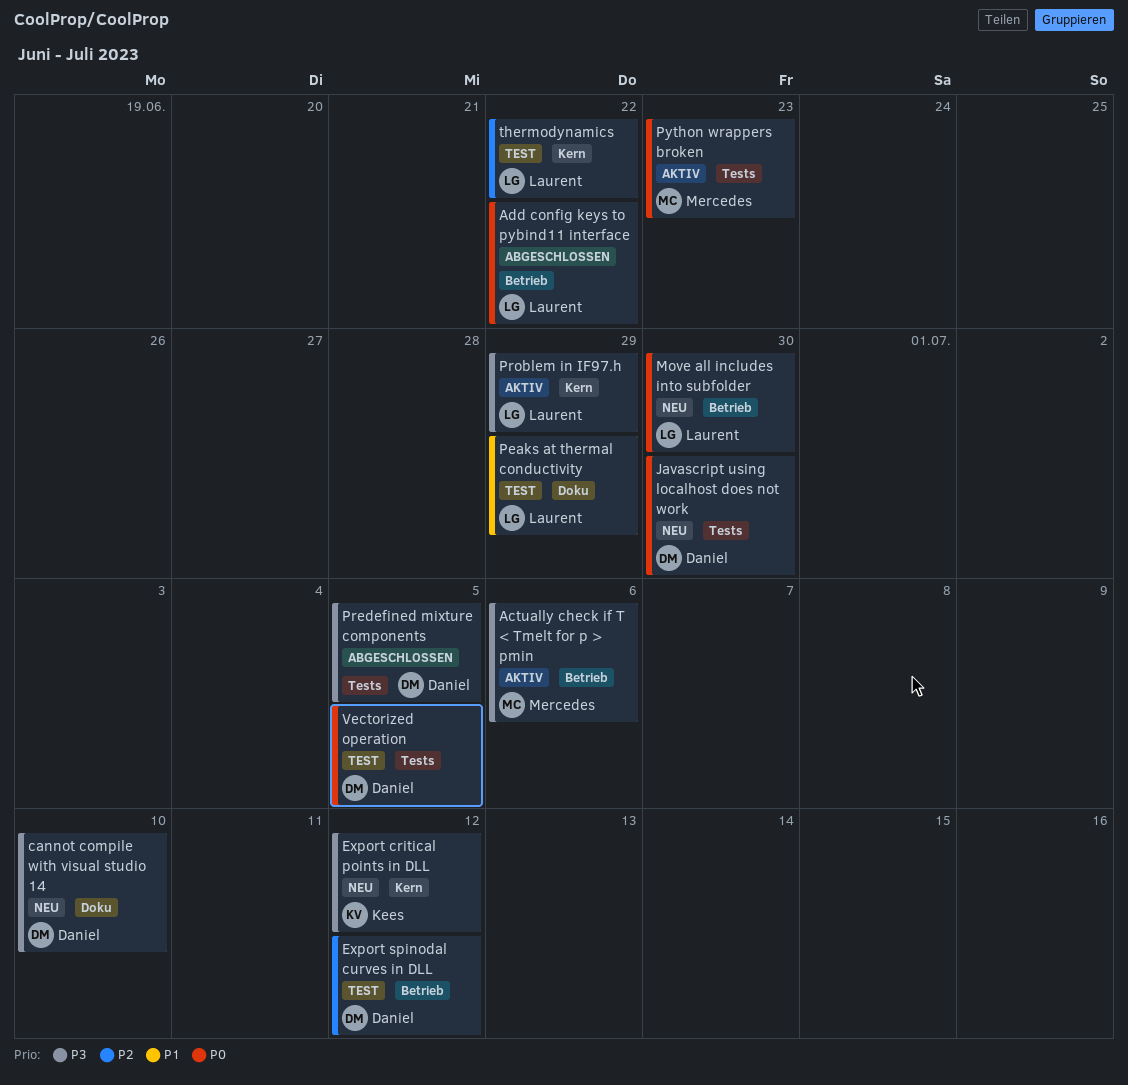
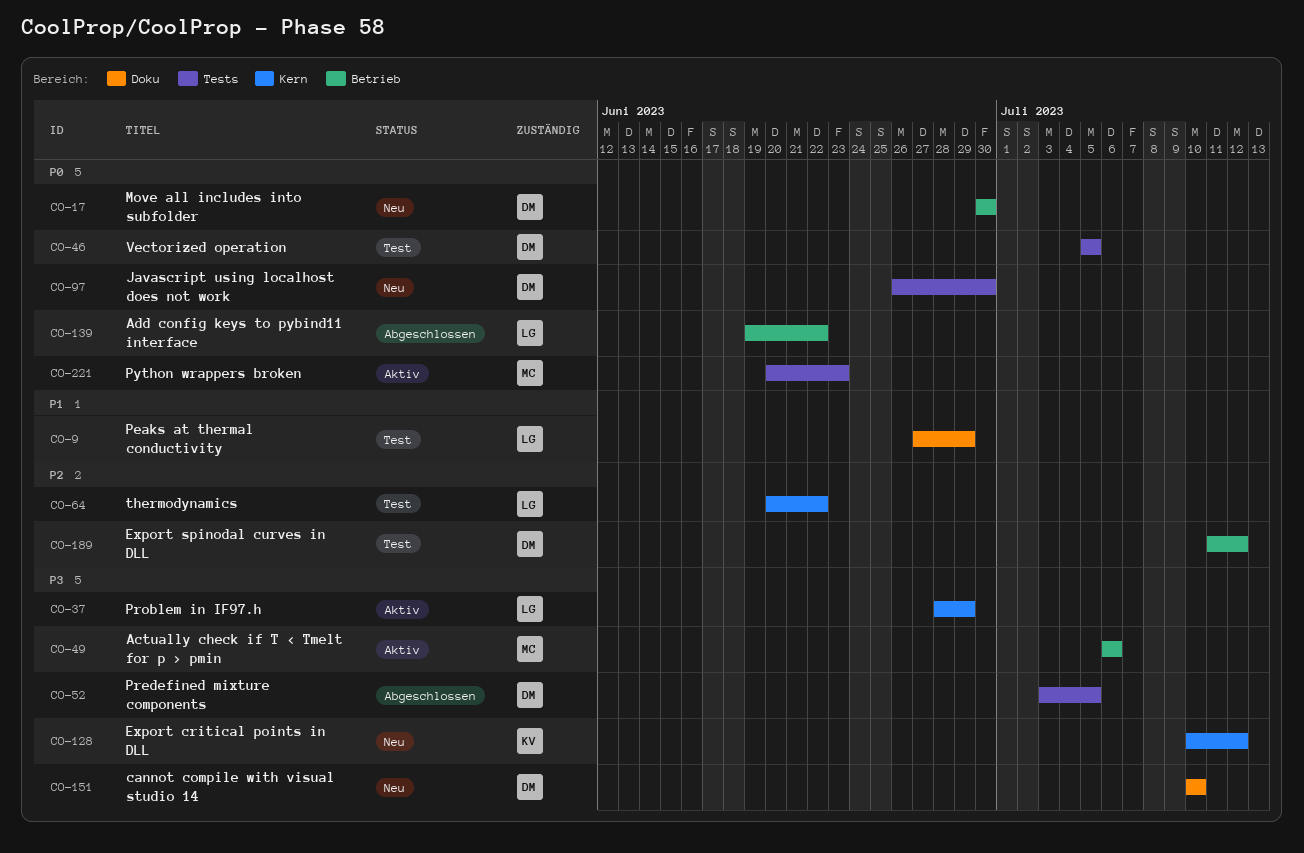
Move all includes into subfolder, owner: Laurent -> Daniel

